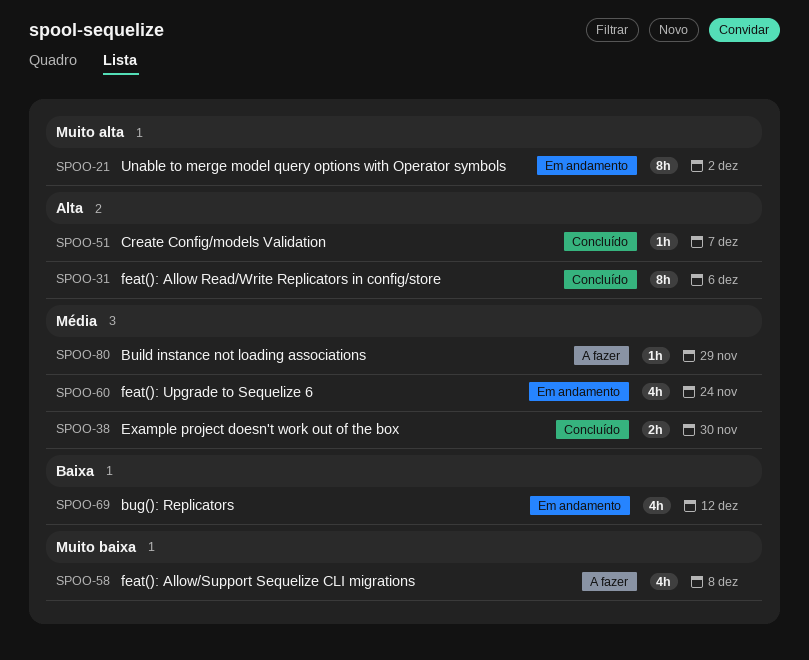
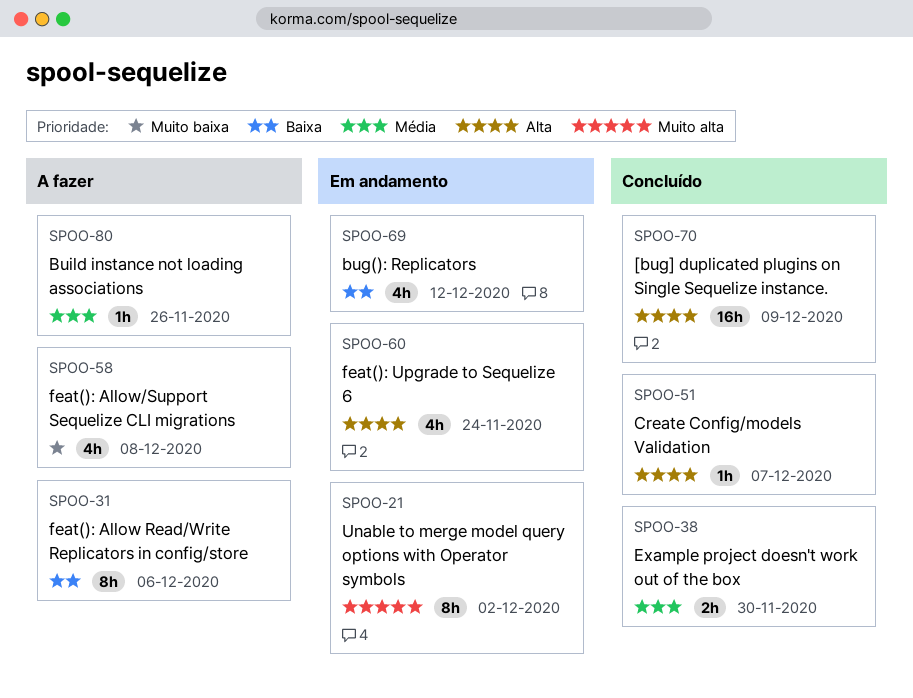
SPOO-31, status: Concluído -> A fazer
SPOO-31, priority: Alta -> Baixa
SPOO-60, priority: Média -> Alta
SPOO-70: none -> present
SPOO-80, due: Nov 29 -> Nov 26

